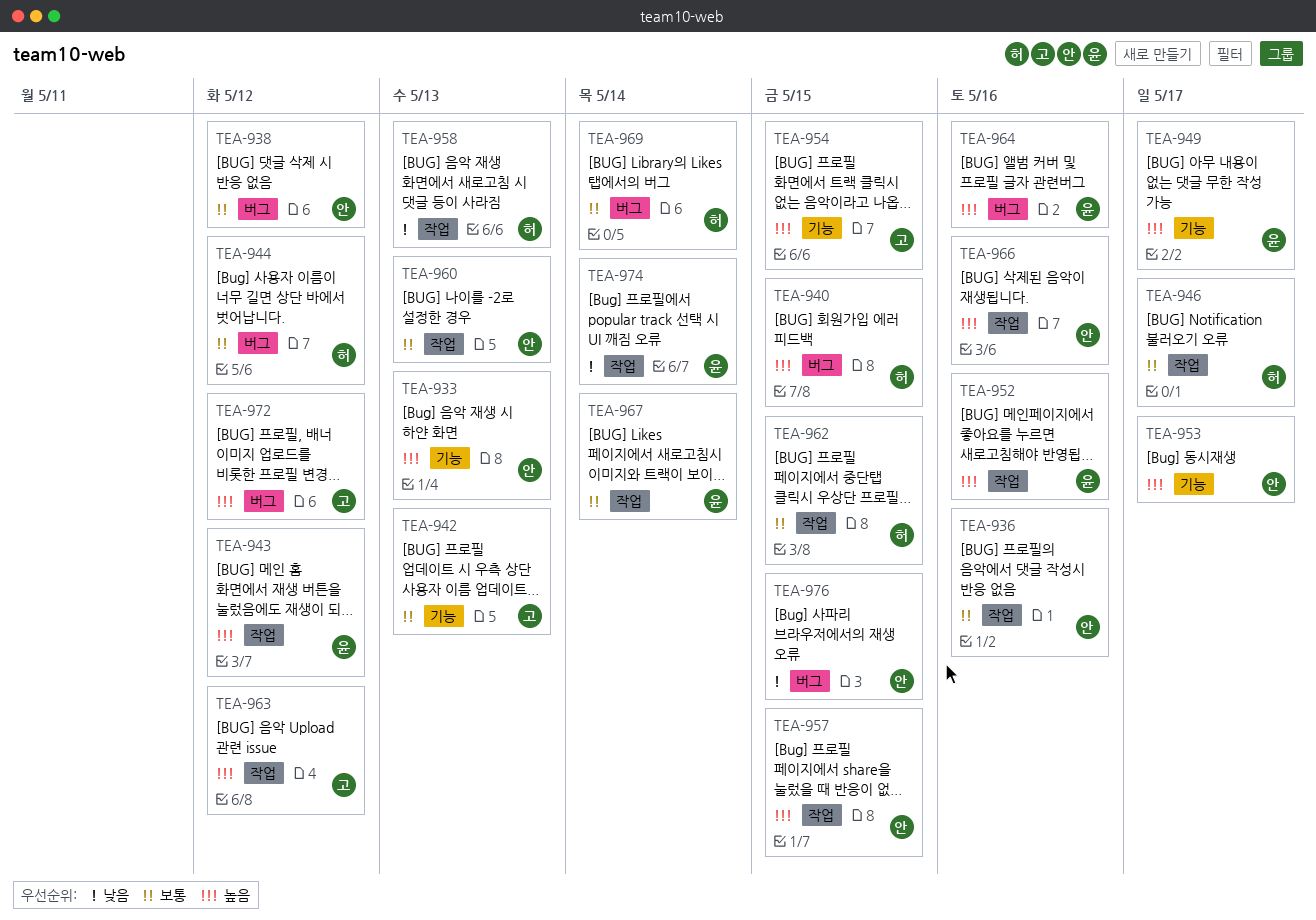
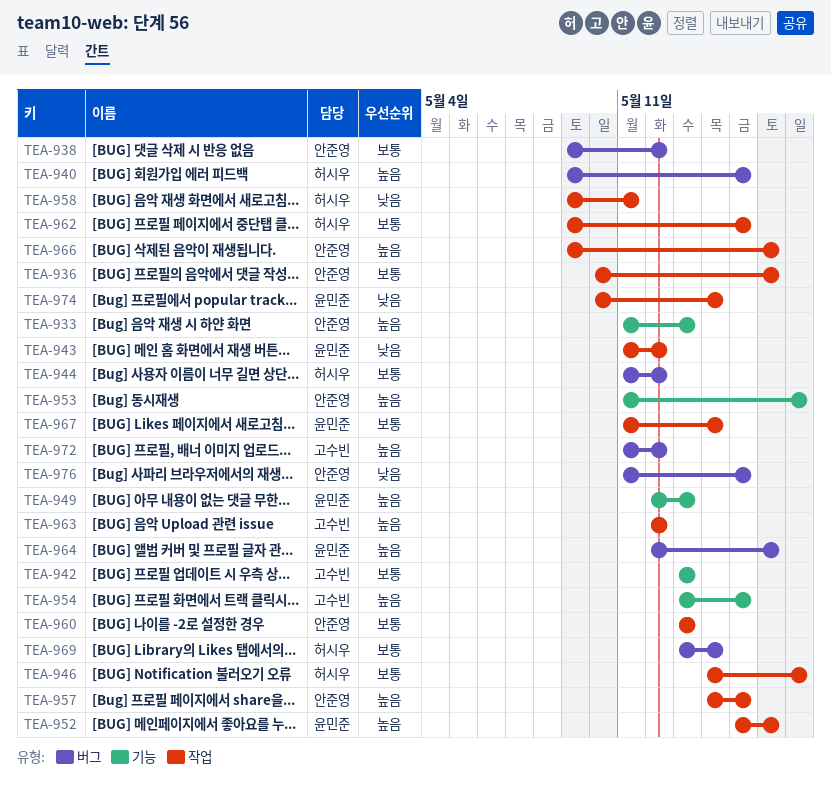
TEA-943, priority: 높음 -> 낮음
TEA-949, due: May 17 -> May 13
TEA-958, due: May 13 -> May 11

